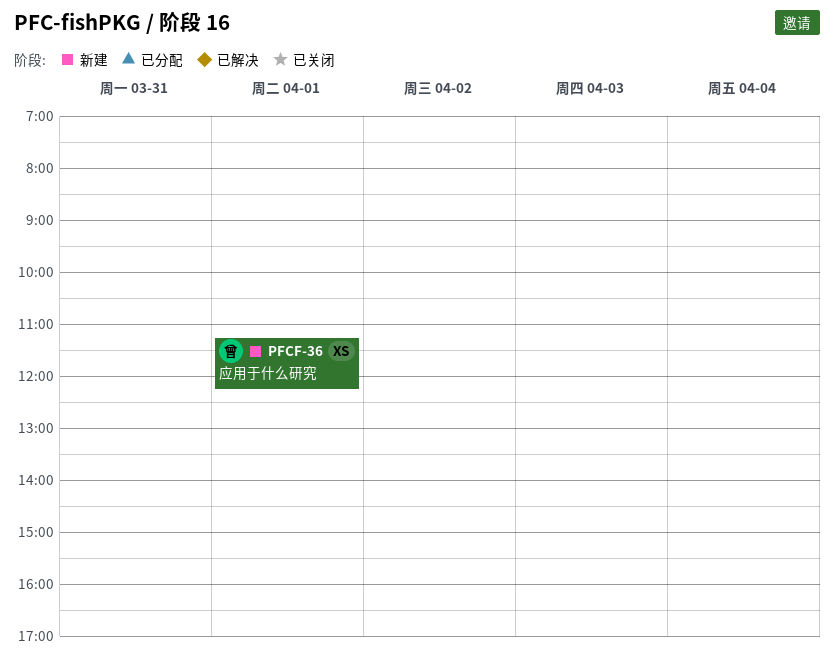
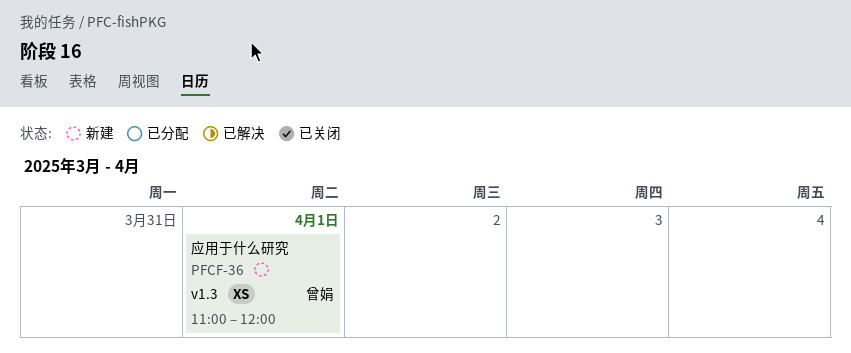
PFCF-36, begins: 11:15 -> 11:00
PFCF-36, ends: 12:15 -> 12:00

